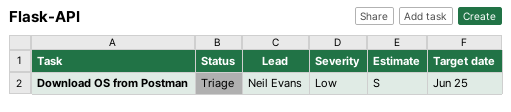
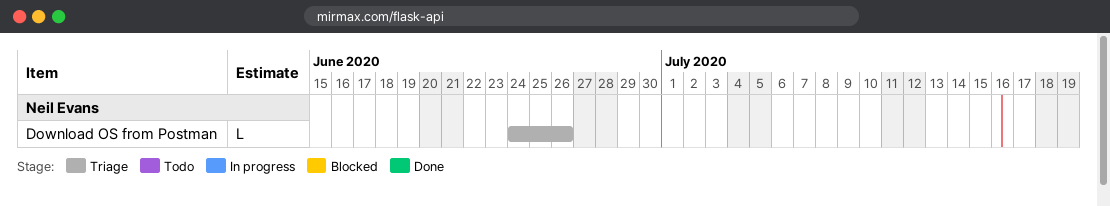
Download OS from Postman, estimate: S -> L
Download OS from Postman, due: Jun 25 -> Jun 26

